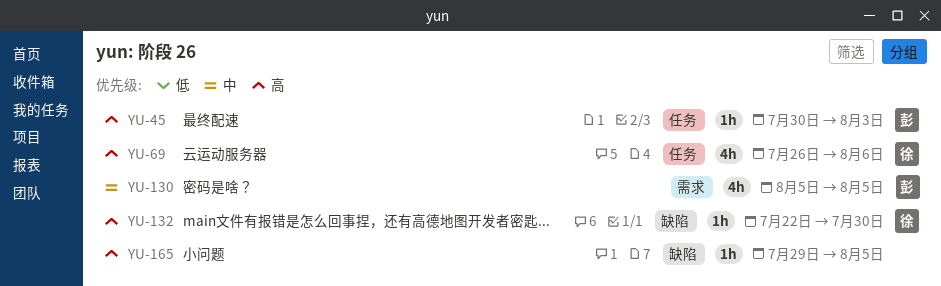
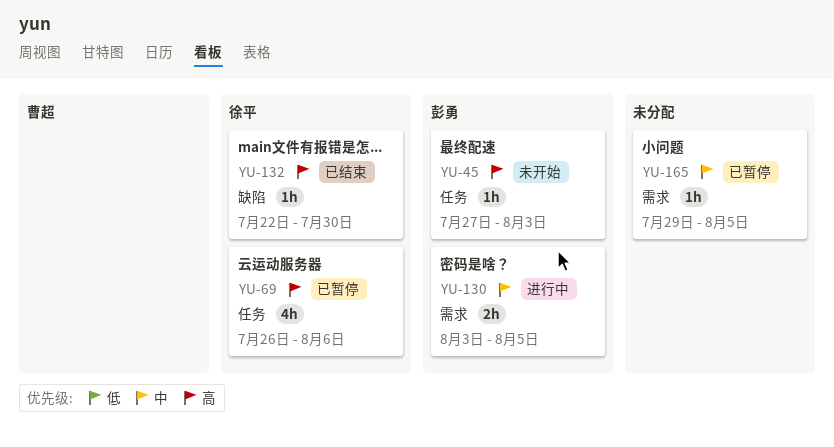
YU-45, start: Jul 30 -> Jul 27
YU-130, estimate: 4h -> 2h
YU-130, start: Aug 5 -> Aug 3
YU-165, priority: 高 -> 中
YU-165, label: 缺陷 -> 需求

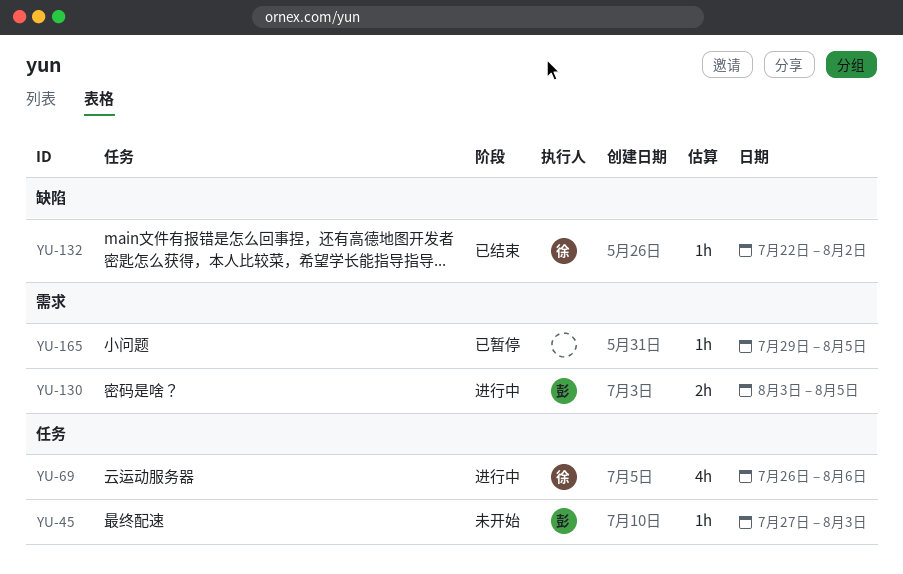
YU-69, status: 已暂停 -> 进行中
YU-132, due: Jul 30 -> Aug 2

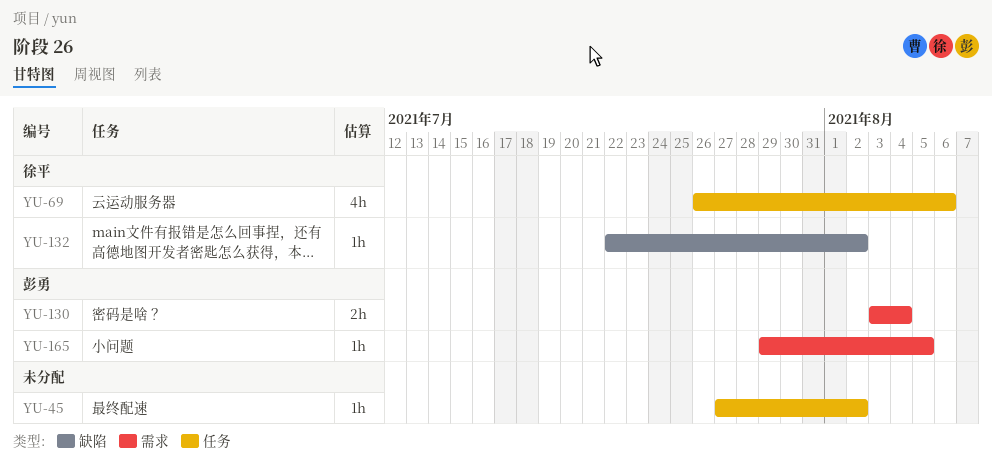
YU-45, owner: 彭勇 -> none
YU-45, due: Aug 3 -> Aug 2
YU-130, due: Aug 5 -> Aug 4
YU-165, owner: none -> 彭勇

